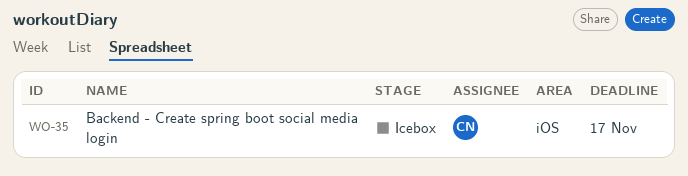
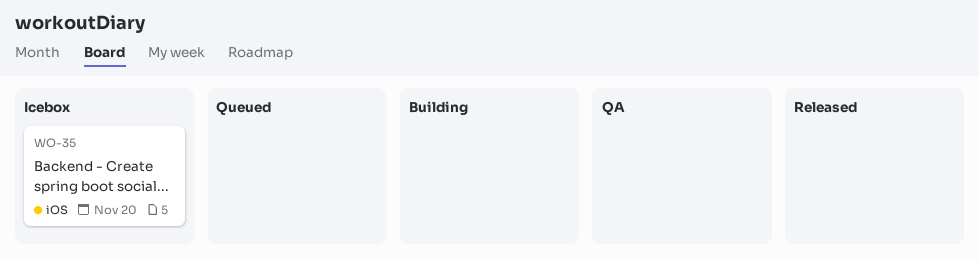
WO-35, due: Nov 17 -> Nov 20

